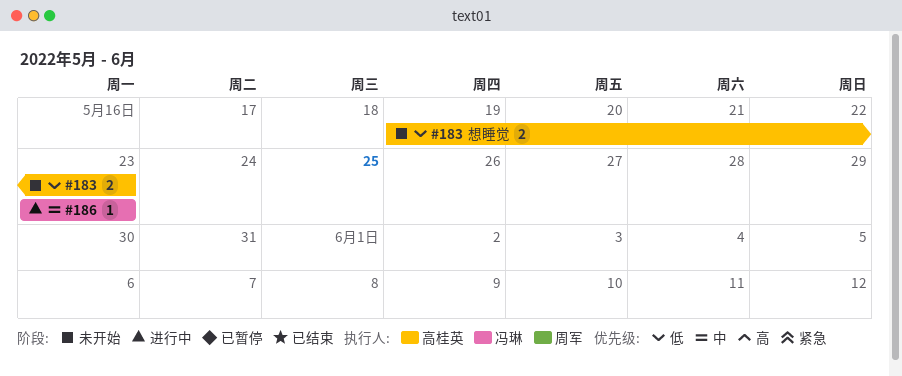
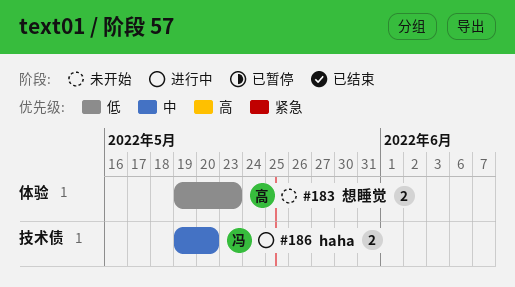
#186, estimate: 1 -> 2
#186, start: May 23 -> May 19
#186, due: May 23 -> May 20

